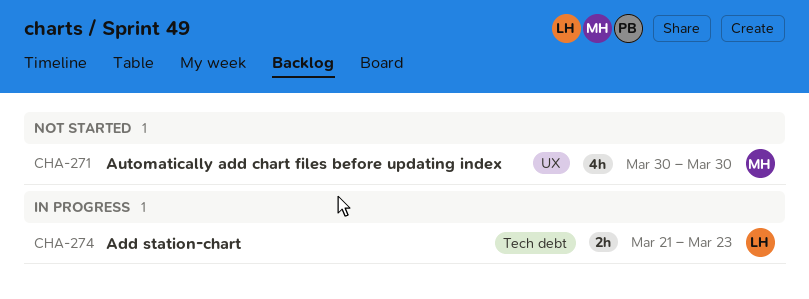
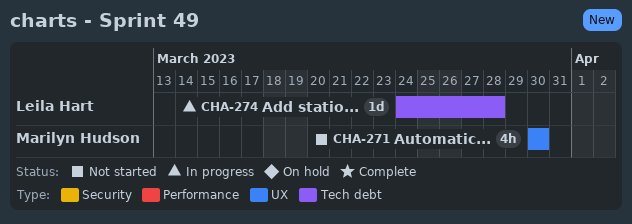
CHA-274, estimate: 2h -> 1d
CHA-274, start: Mar 21 -> Mar 24
CHA-274, due: Mar 23 -> Mar 28

